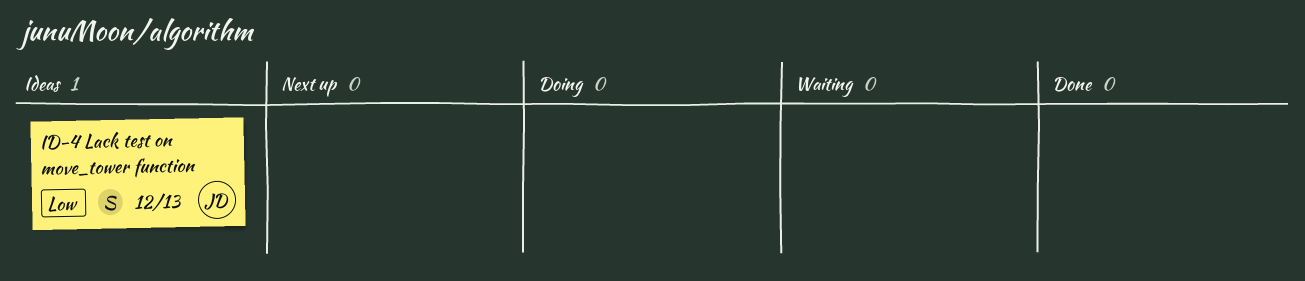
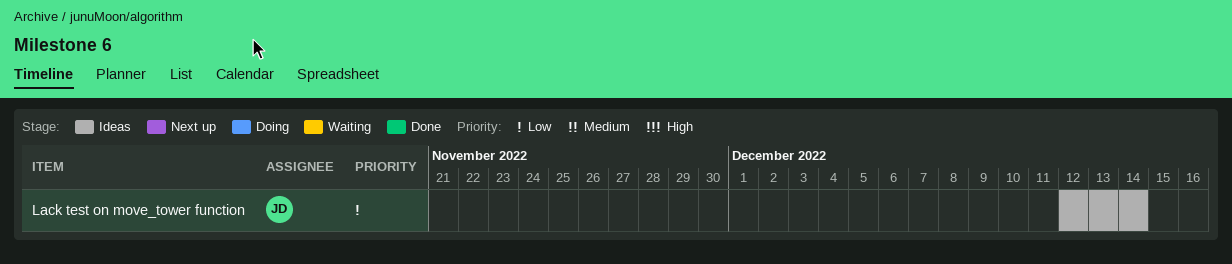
Lack test on move_tower function, due: Dec 13 -> Dec 14

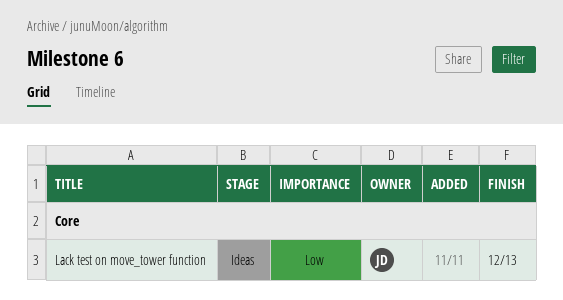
Lack test on move_tower function, due: Dec 14 -> Dec 13

